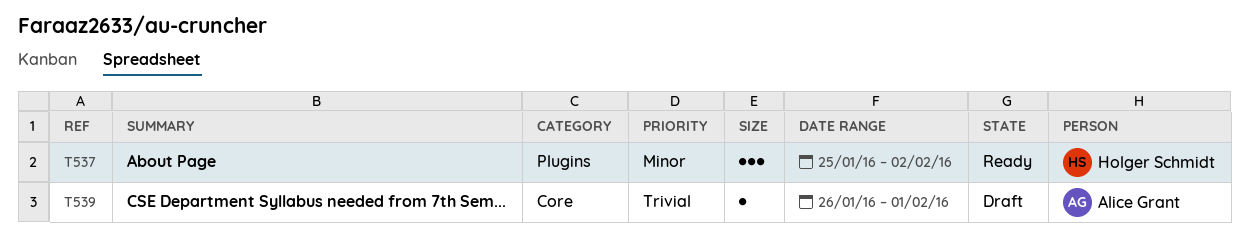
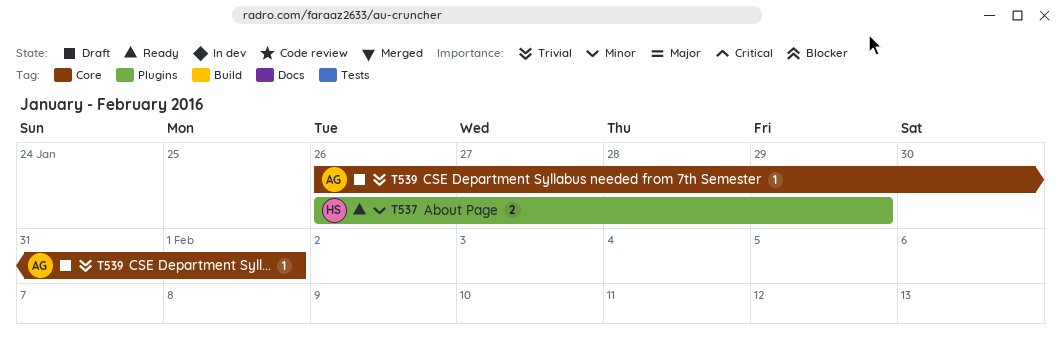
T537, estimate: 3 -> 2
T537, start: Jan 25 -> Jan 26
T537, due: Feb 2 -> Jan 29

